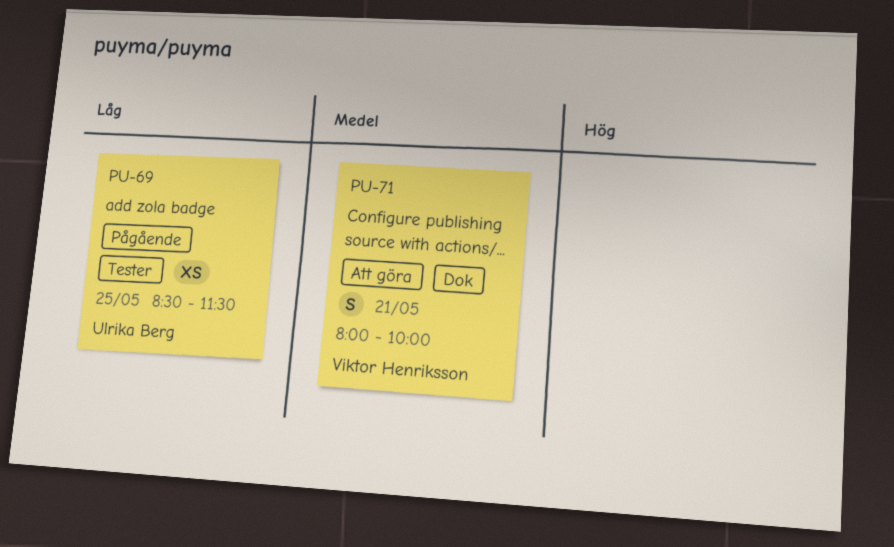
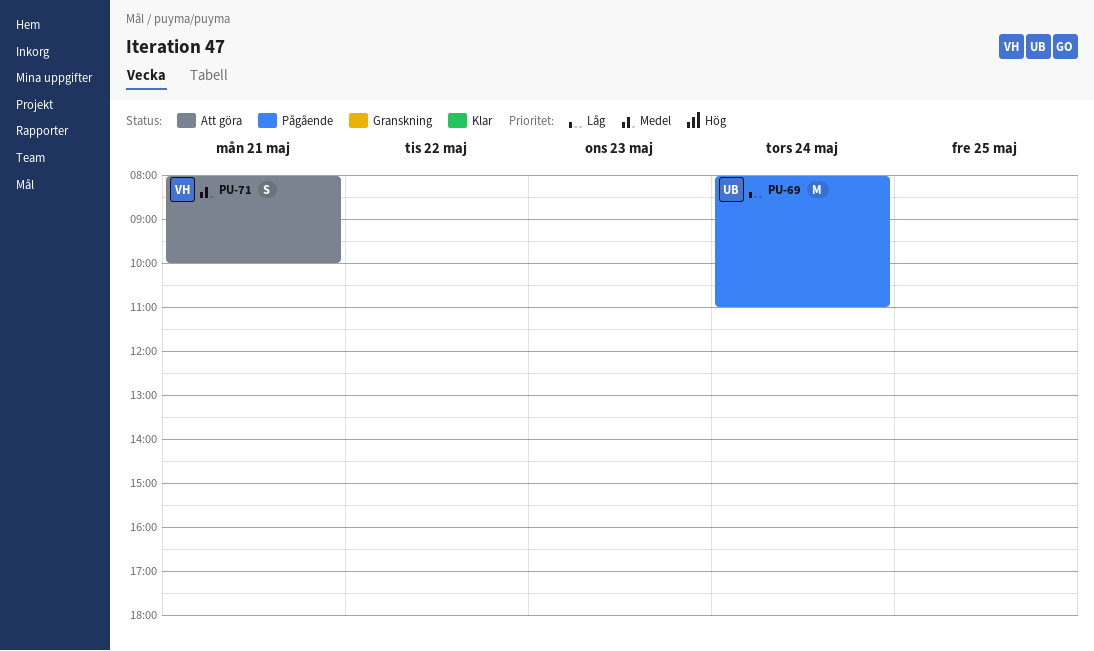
PU-69, estimate: XS -> M
PU-69, day: May 25 -> May 24
PU-69, begins: 08:30 -> 08:00
PU-69, ends: 11:30 -> 11:00

